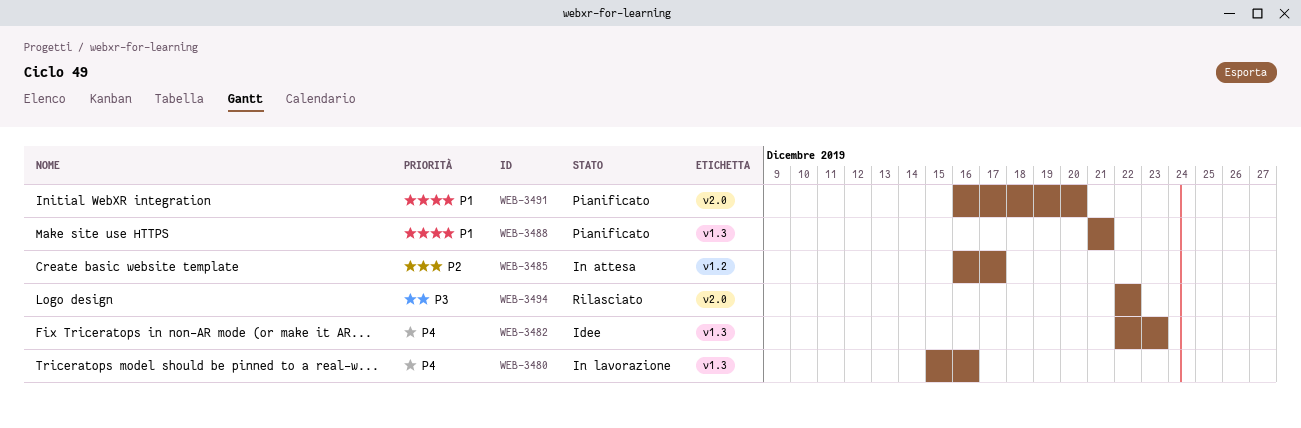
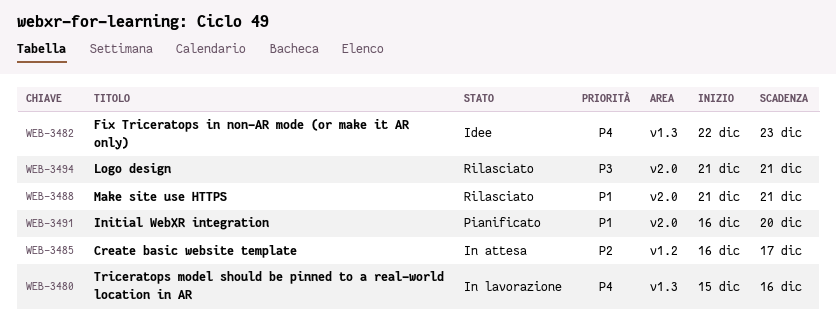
WEB-3488, status: Pianificato -> Rilasciato
WEB-3488, label: v1.3 -> v2.0
WEB-3494, start: Dec 22 -> Dec 21
WEB-3494, due: Dec 22 -> Dec 21

